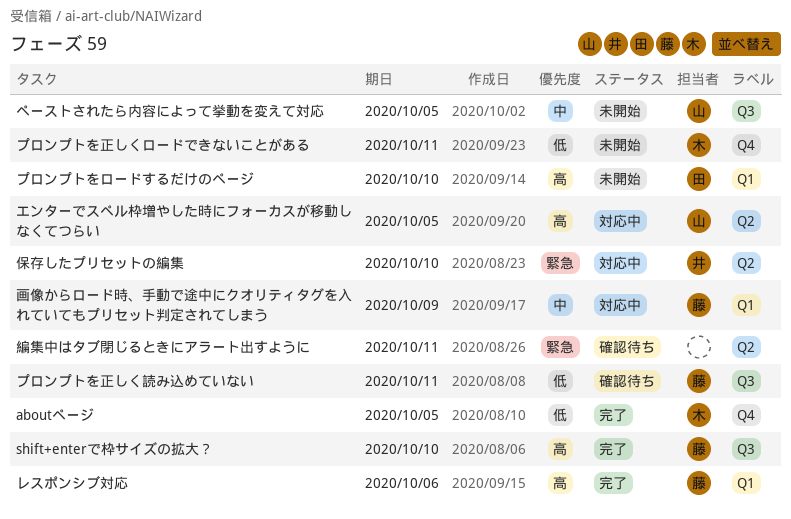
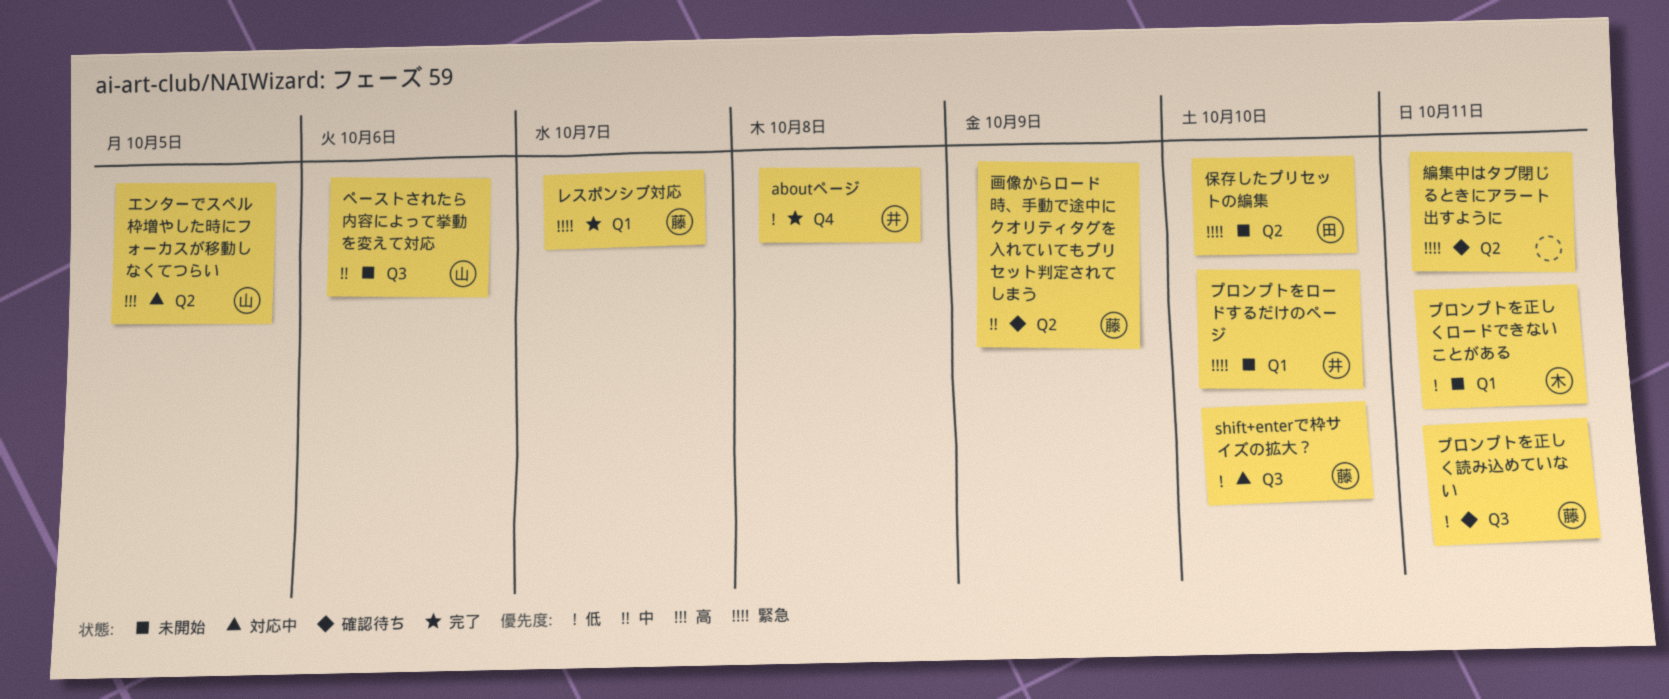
aboutページ, owner: 木 -> 井
aboutページ, due: Oct 5 -> Oct 8
shift+enterで枠サイズの拡大？, status: 完了 -> 対応中
shift+enterで枠サイズの拡大？, priority: 高 -> 低
プロンプトをロードするだけのページ, owner: 田 -> 井
プロンプトをロードするだけのページ, priority: 高 -> 緊急
プロンプトを正しくロードできないことがある, label: Q4 -> Q1
ペーストされたら内容によって挙動を変えて対応, due: Oct 5 -> Oct 6
レスポンシブ対応, priority: 高 -> 緊急
レスポンシブ対応, due: Oct 6 -> Oct 7
保存したプリセットの編集, status: 対応中 -> 未開始
保存したプリセットの編集, owner: 井 -> 田
画像からロード時、手動で途中にクオリティタグを入れていてもプリセット判定されてしまう, status: 対応中 -> 確認待ち
画像からロード時、手動で途中にクオリティタグを入れていてもプリセット判定されてしまう, label: Q1 -> Q2

